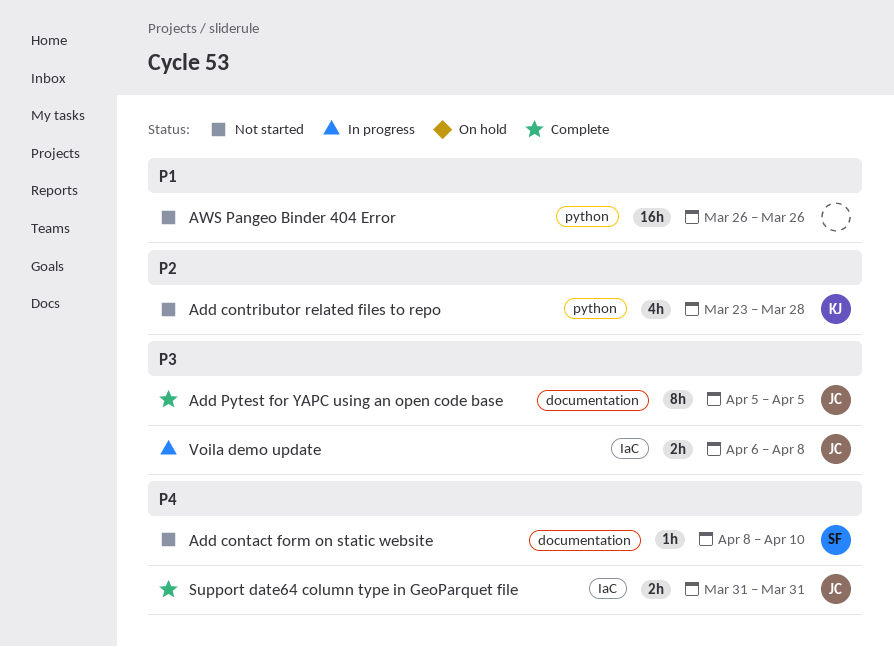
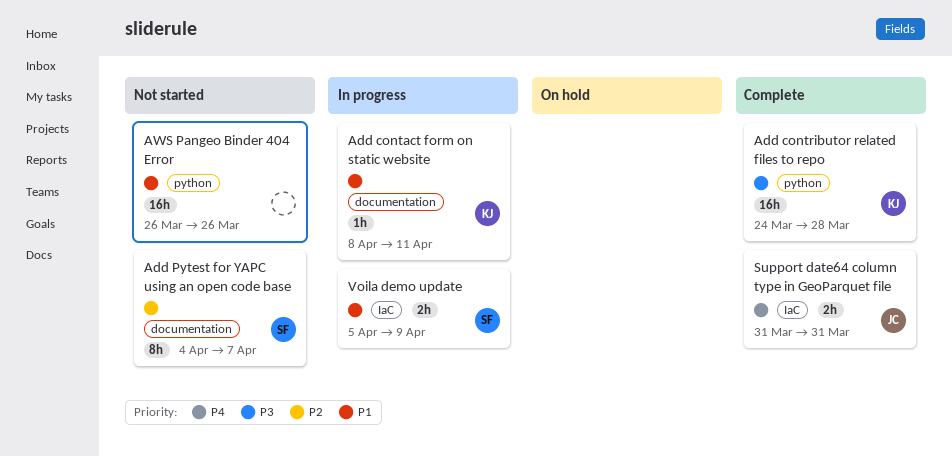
Add contact form on static website, status: Not started -> In progress
Add contact form on static website, owner: SF -> KJ
Add contact form on static website, priority: P4 -> P1
Add contact form on static website, due: Apr 10 -> Apr 11
Add contributor related files to repo, status: Not started -> Complete
Add contributor related files to repo, priority: P2 -> P3
Add contributor related files to repo, estimate: 4h -> 16h
Add contributor related files to repo, start: Mar 23 -> Mar 24
Add Pytest for YAPC using an open code base, status: Complete -> Not started
Add Pytest for YAPC using an open code base, owner: JC -> SF
Add Pytest for YAPC using an open code base, priority: P3 -> P2
Add Pytest for YAPC using an open code base, start: Apr 5 -> Apr 4
Add Pytest for YAPC using an open code base, due: Apr 5 -> Apr 7
Voila demo update, owner: JC -> SF
Voila demo update, priority: P3 -> P1
Voila demo update, start: Apr 6 -> Apr 5
Voila demo update, due: Apr 8 -> Apr 9

